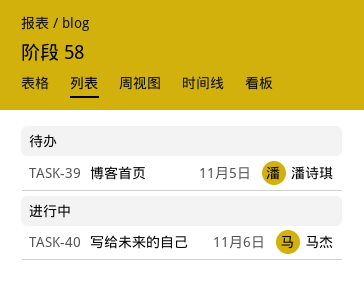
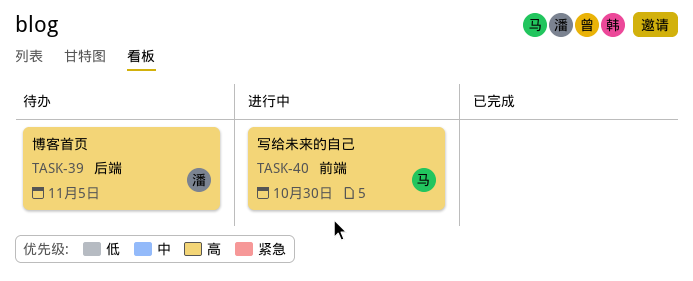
TASK-40, due: Nov 6 -> Oct 30

